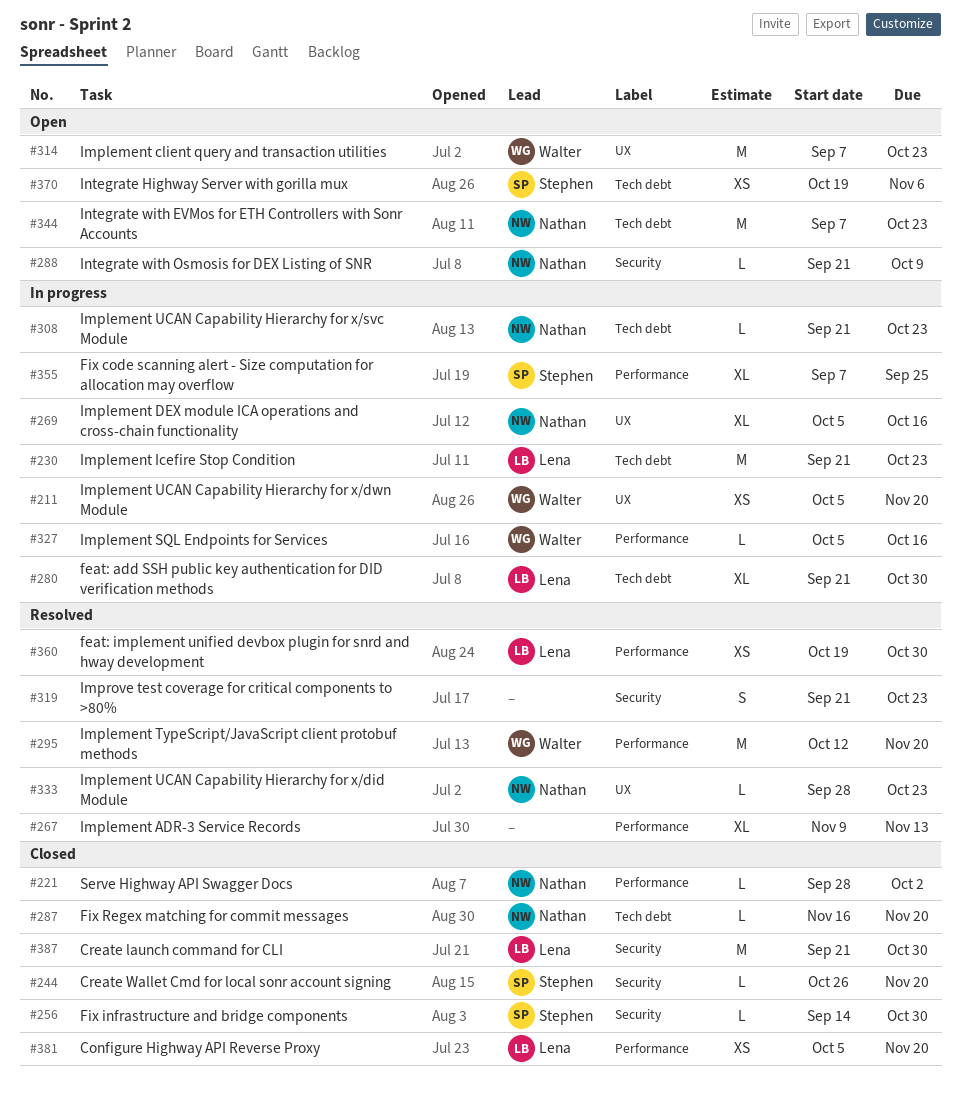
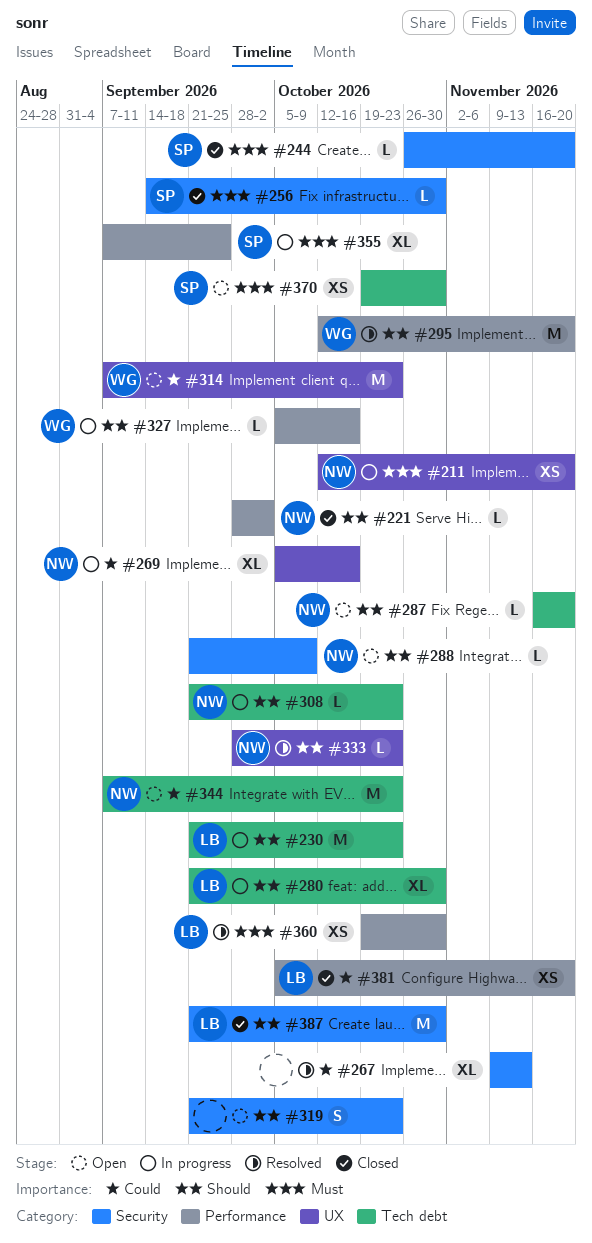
#211, owner: Walter -> Nathan
#211, start: Oct 5 -> Oct 12
#267, label: Performance -> Security
#287, status: Closed -> Open
#319, status: Resolved -> Open
#370, due: Nov 6 -> Oct 30

